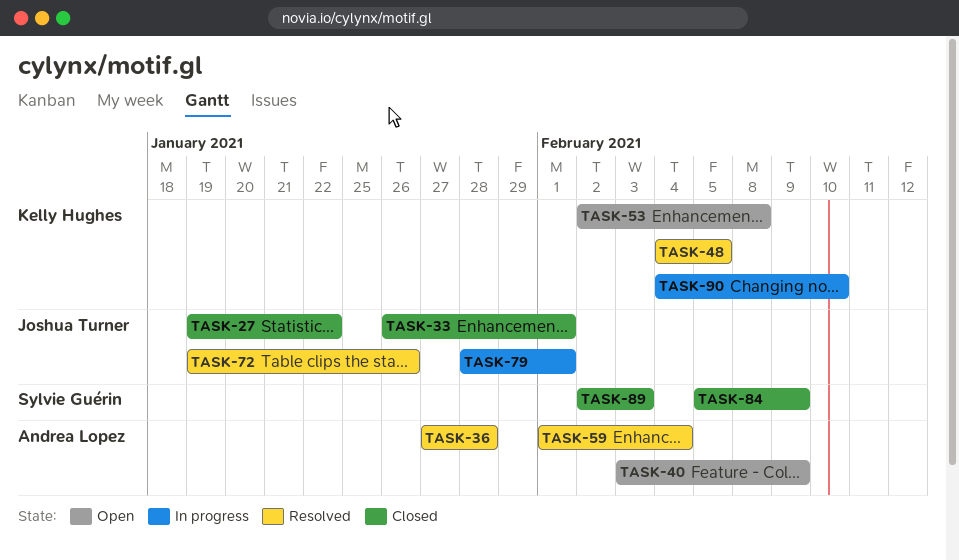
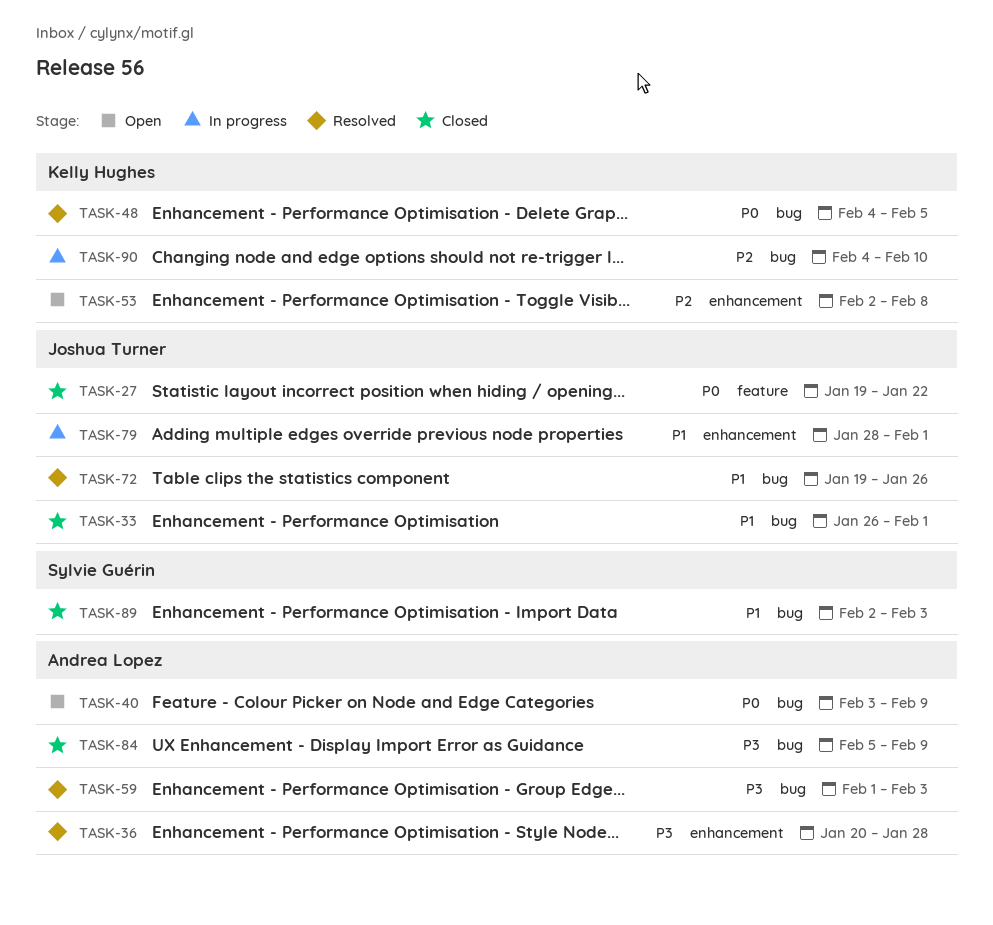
TASK-36, start: Jan 27 -> Jan 20
TASK-59, due: Feb 4 -> Feb 3
TASK-84, owner: Sylvie Guérin -> Andrea Lopez

